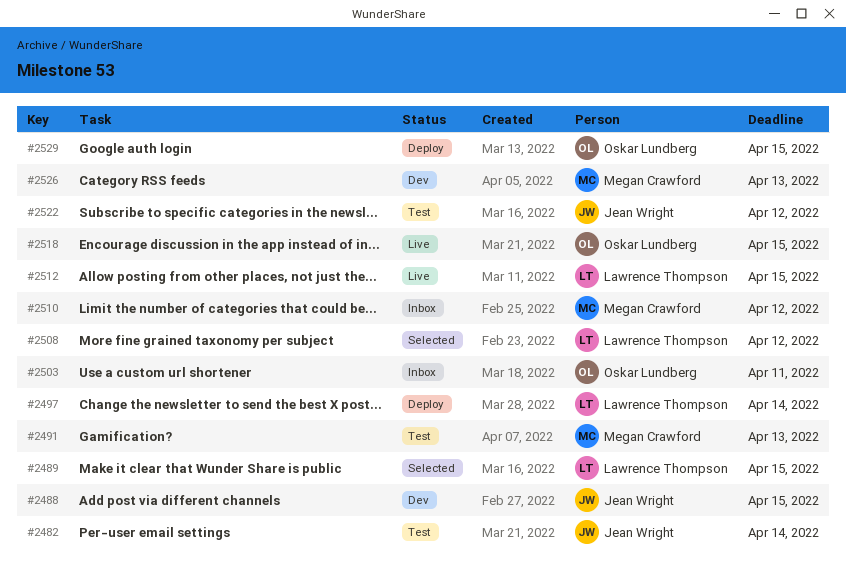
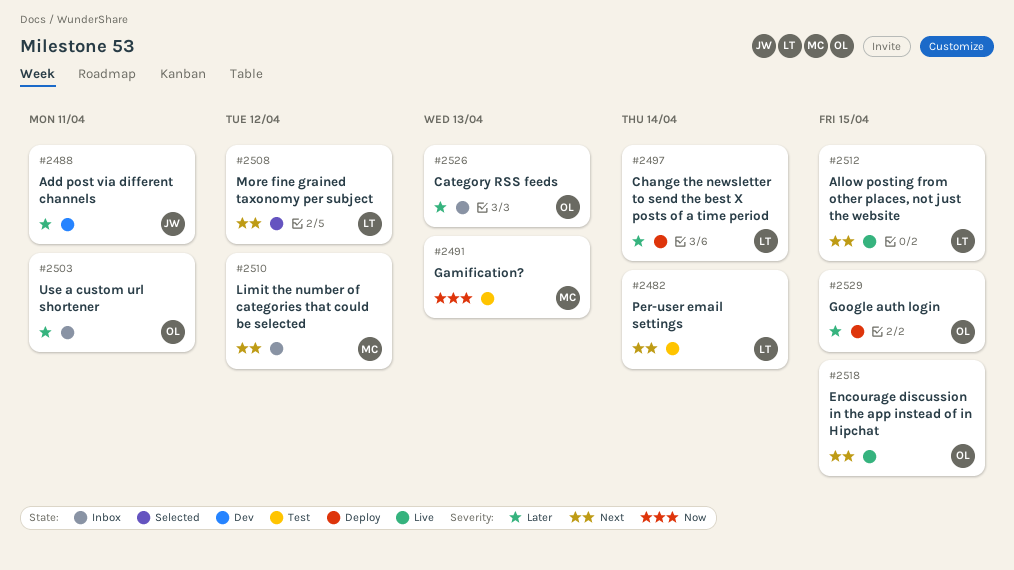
#2482, owner: Jean Wright -> Lawrence Thompson
#2488, due: Apr 15 -> Apr 11
#2489: present -> none
#2522: present -> none
#2526, status: Dev -> Inbox
#2526, owner: Megan Crawford -> Oskar Lundberg

